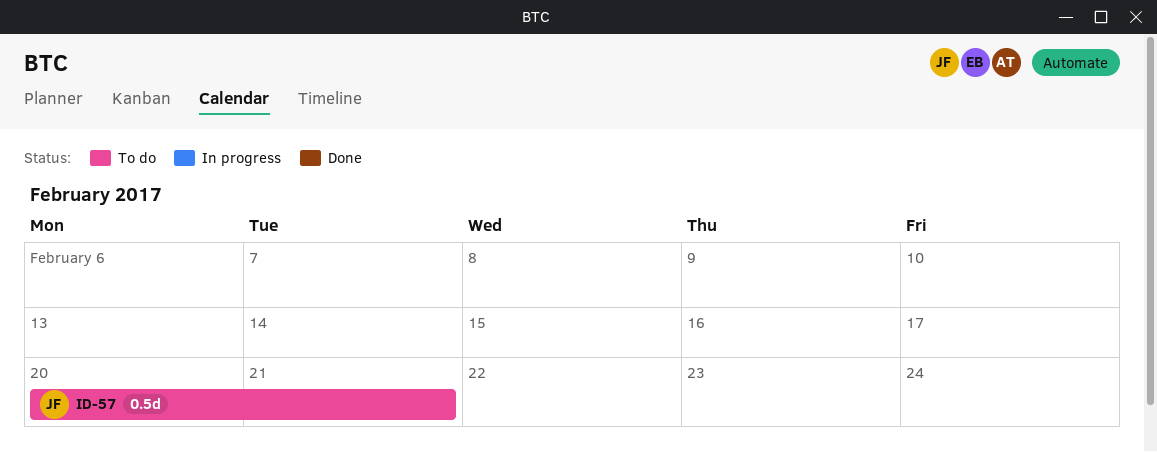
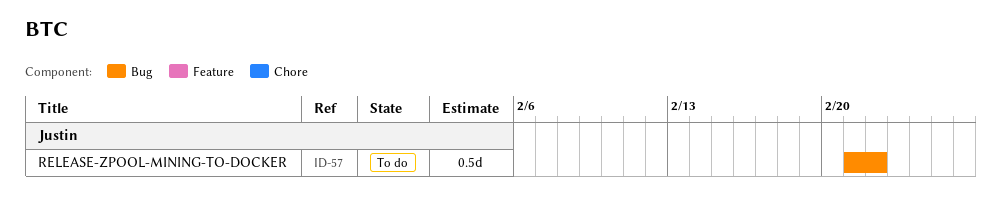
ID-57, start: Feb 20 -> Feb 21
ID-57, due: Feb 21 -> Feb 22

